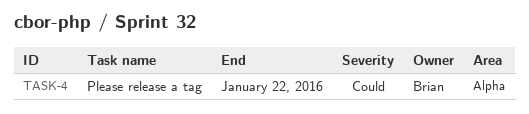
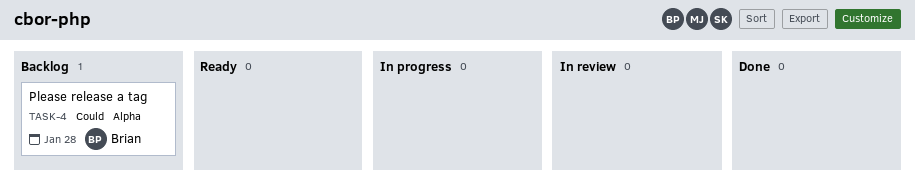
TASK-4, due: Jan 22 -> Jan 28

